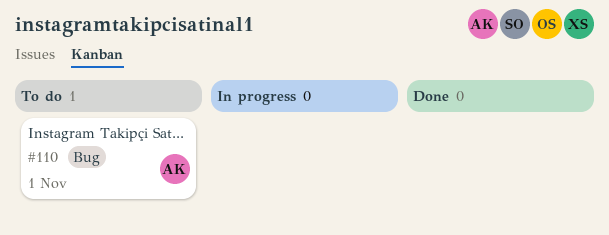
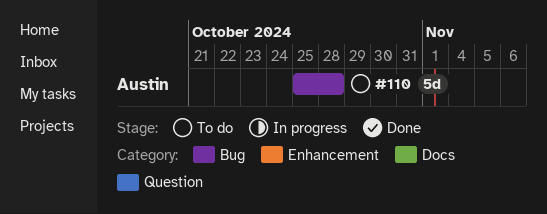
#110, due: Nov 1 -> Oct 28

